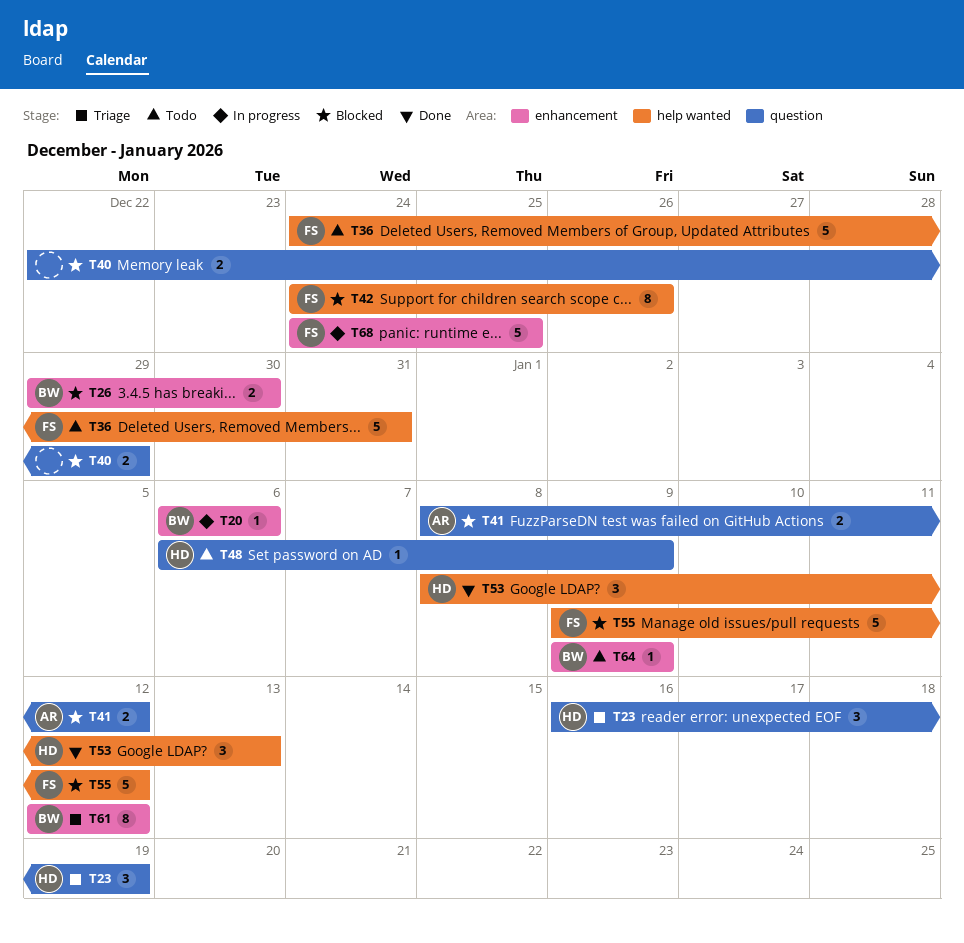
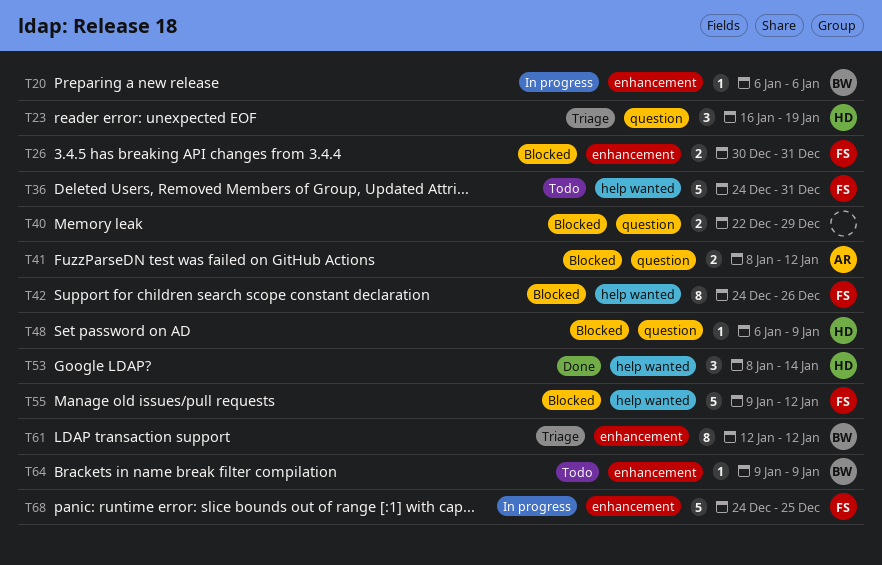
T26, owner: BW -> FS
T26, start: Dec 29 -> Dec 30
T26, due: Dec 30 -> Dec 31
T48, status: Todo -> Blocked
T53, due: Jan 13 -> Jan 14

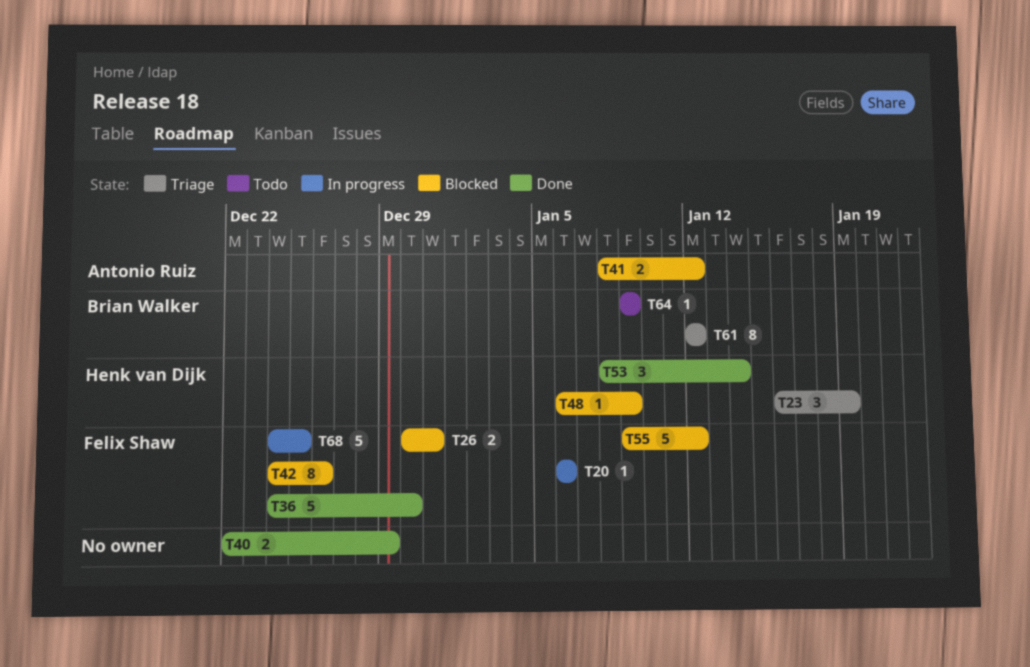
T20, owner: Brian Walker -> Felix Shaw
T36, status: Todo -> Done
T36, due: Dec 31 -> Dec 30
T40, status: Blocked -> Done

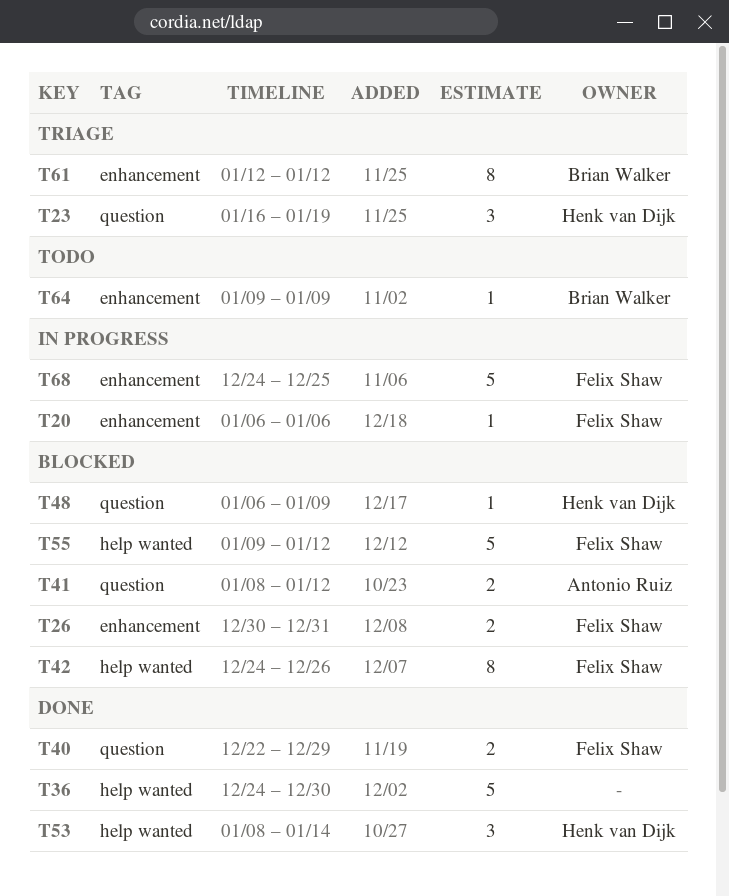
T36, owner: Felix Shaw -> none
T40, owner: none -> Felix Shaw

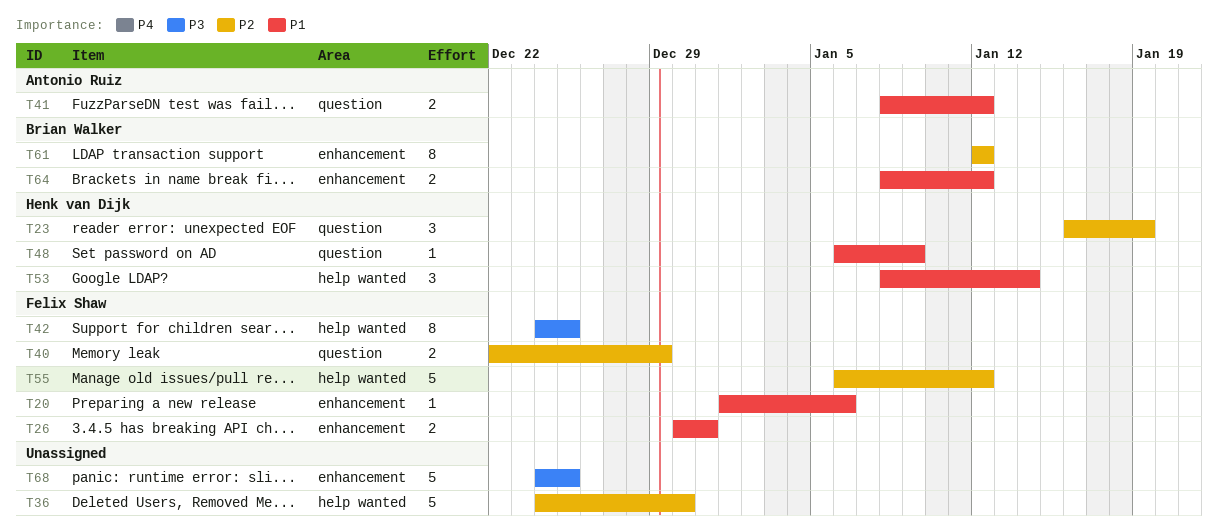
T20, start: Jan 6 -> Jan 1
T42, due: Dec 26 -> Dec 25
T55, start: Jan 9 -> Jan 6
T64, estimate: 1 -> 2
T64, start: Jan 9 -> Jan 8
T64, due: Jan 9 -> Jan 12
T68, owner: Felix Shaw -> none

